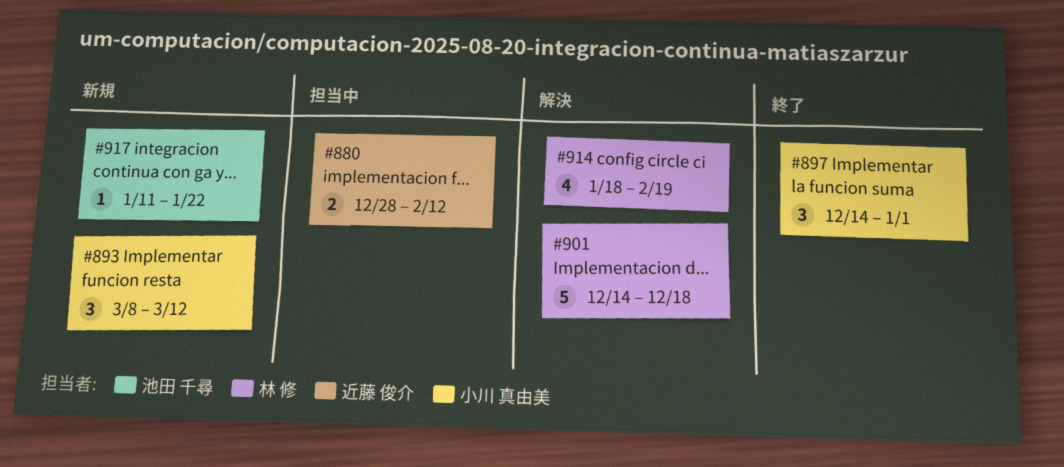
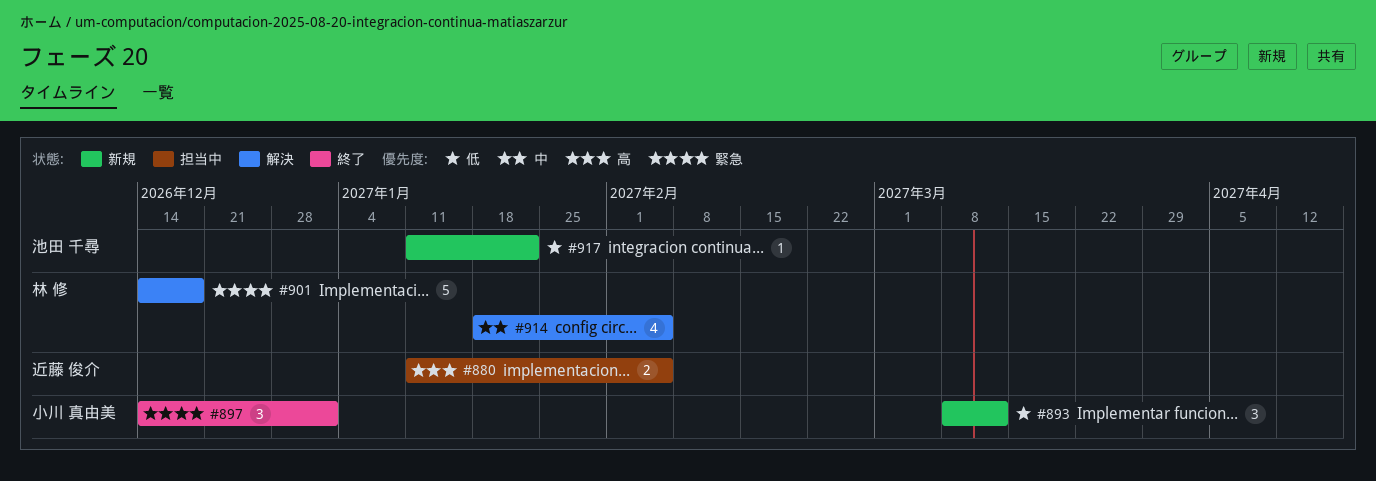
#880, start: Dec 28 -> Jan 11
#880, due: Feb 12 -> Feb 5
#914, due: Feb 19 -> Feb 5

